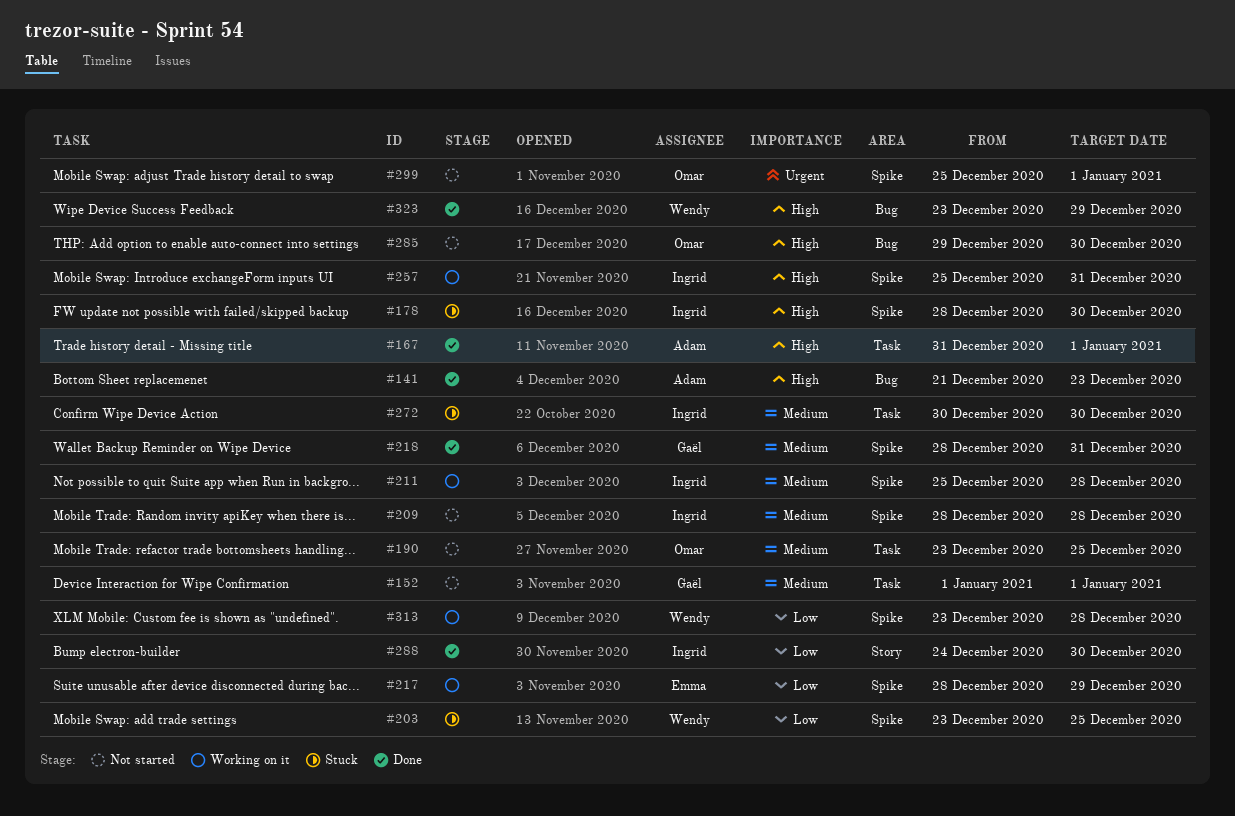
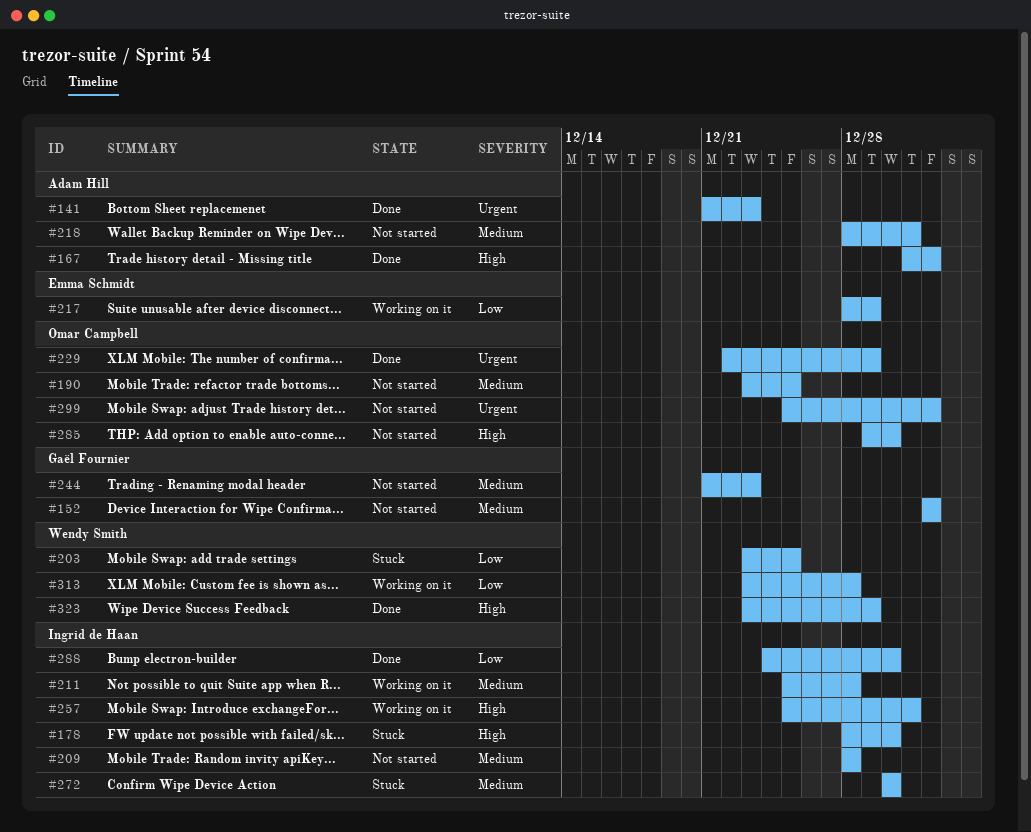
#141, priority: High -> Urgent
#218, status: Done -> Not started
#218, owner: Gaël Fournier -> Adam Hill
#229: none -> present
#244: none -> present

